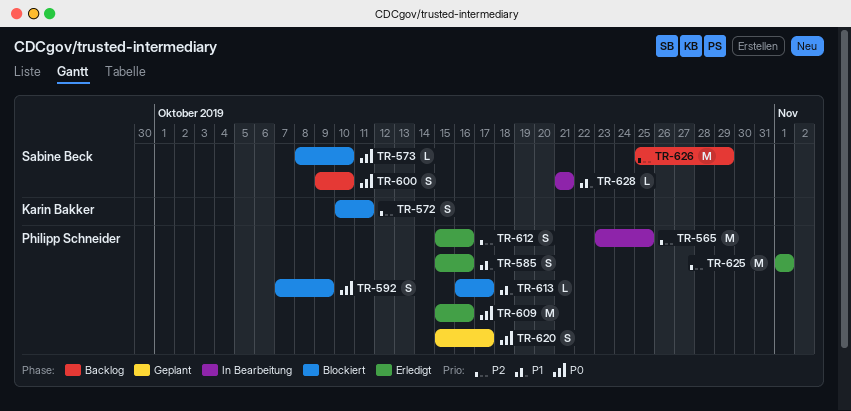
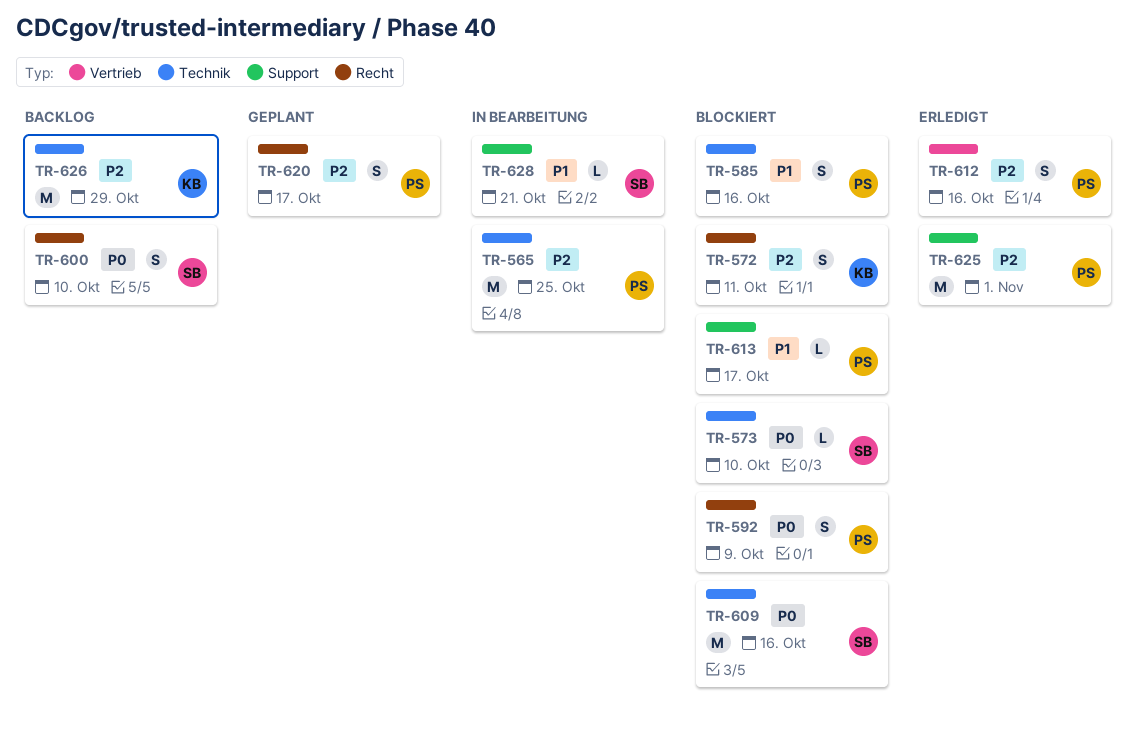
TR-585, status: Erledigt -> Blockiert
TR-609, status: Erledigt -> Blockiert
TR-609, owner: Philipp Schneider -> Sabine Beck
TR-620, priority: P0 -> P2
TR-626, owner: Sabine Beck -> Karin Bakker

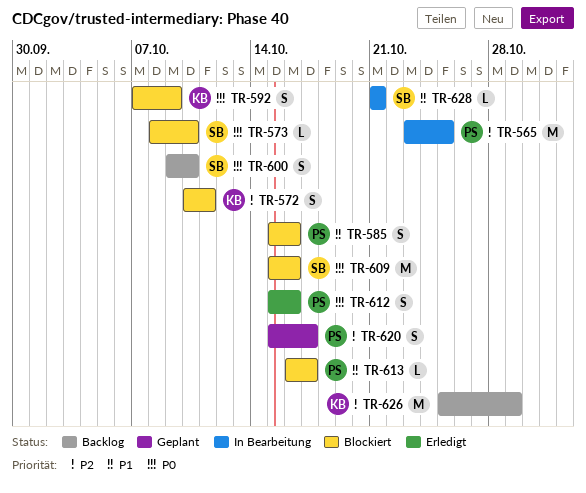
TR-592, owner: PS -> KB
TR-612, priority: P2 -> P0
TR-625: present -> none

